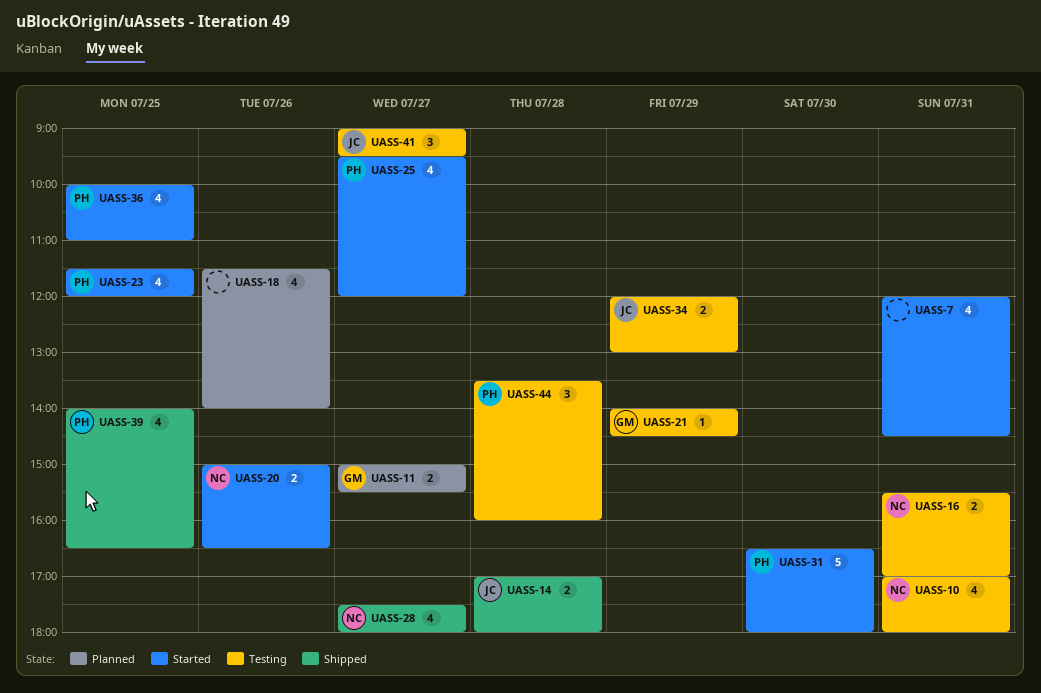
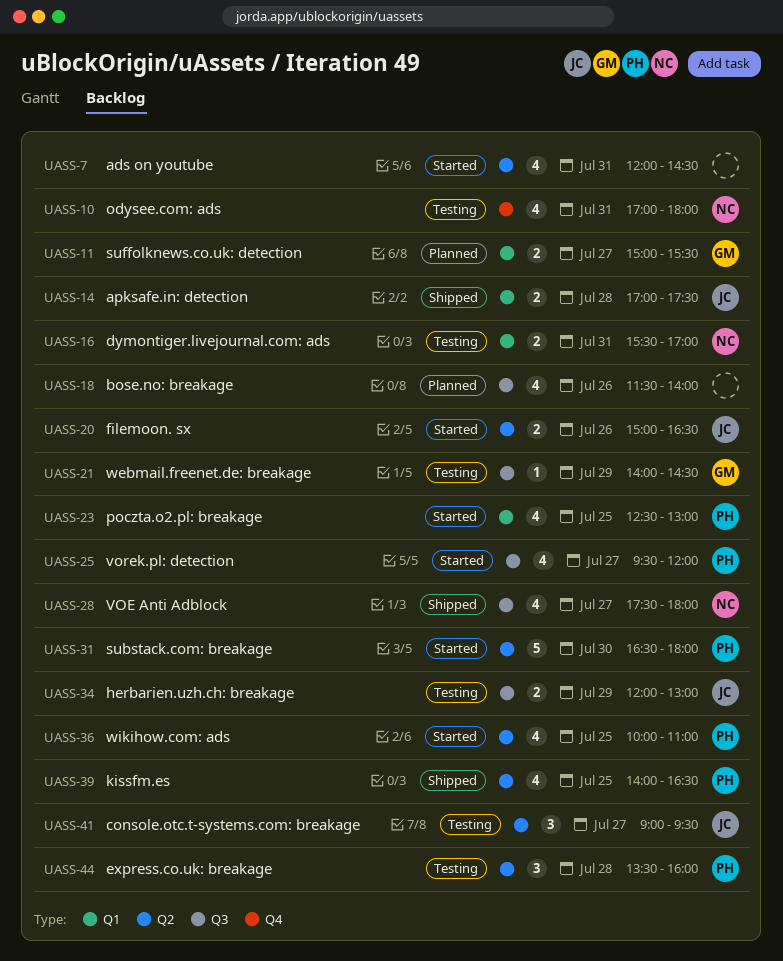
UASS-14, ends: 18:00 -> 17:30
UASS-20, owner: NC -> JC
UASS-23, begins: 11:30 -> 12:30
UASS-23, ends: 12:00 -> 13:00

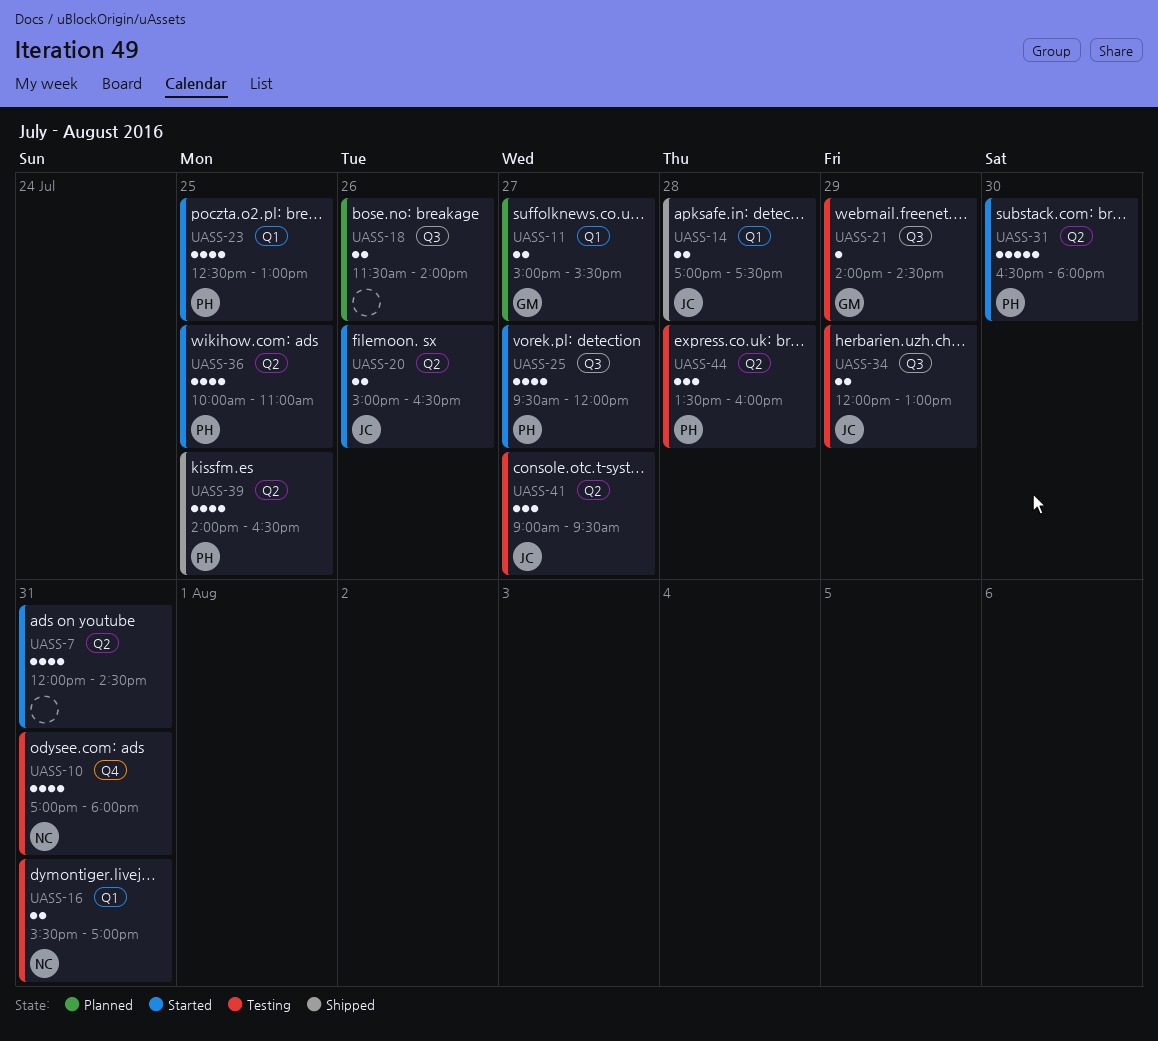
UASS-18, estimate: 4 -> 2
UASS-28: present -> none

